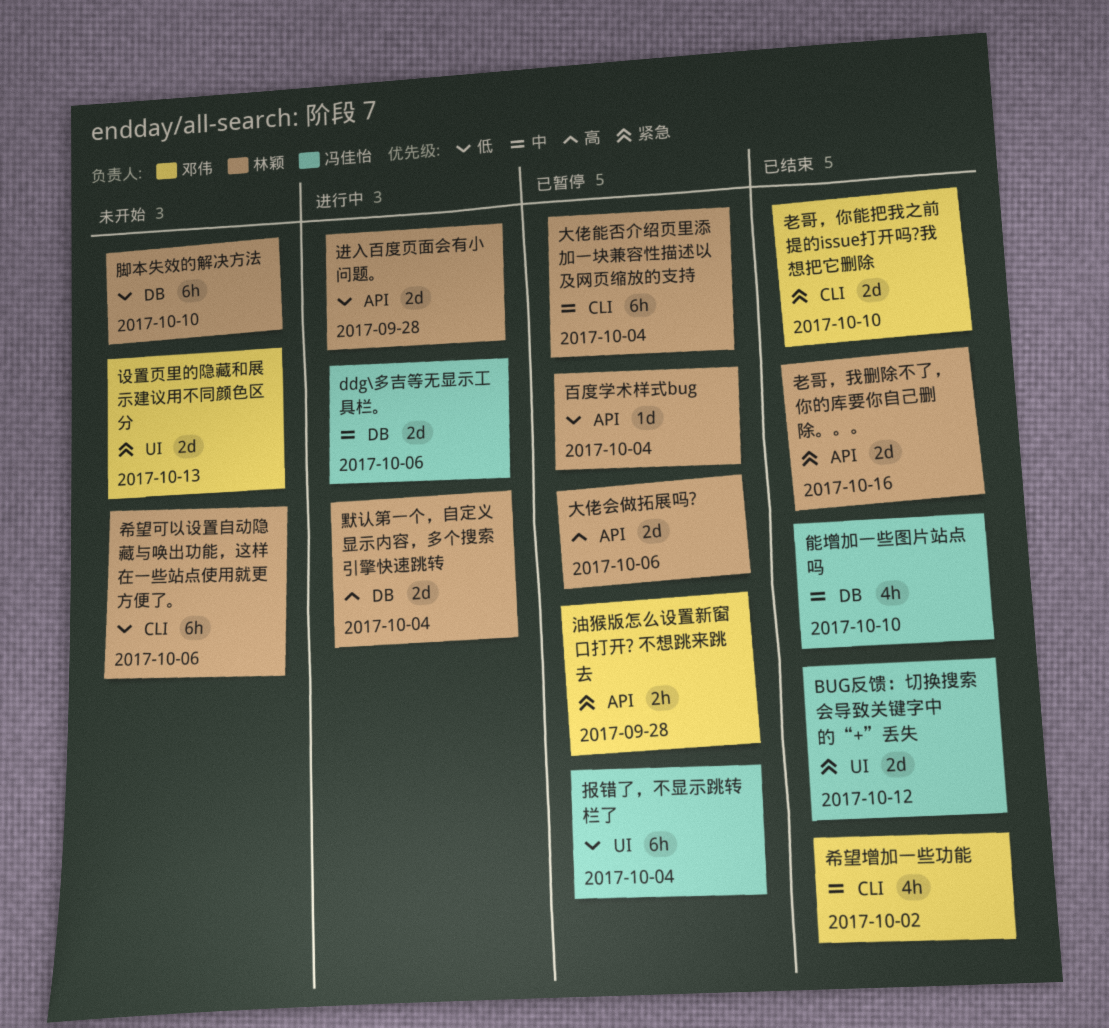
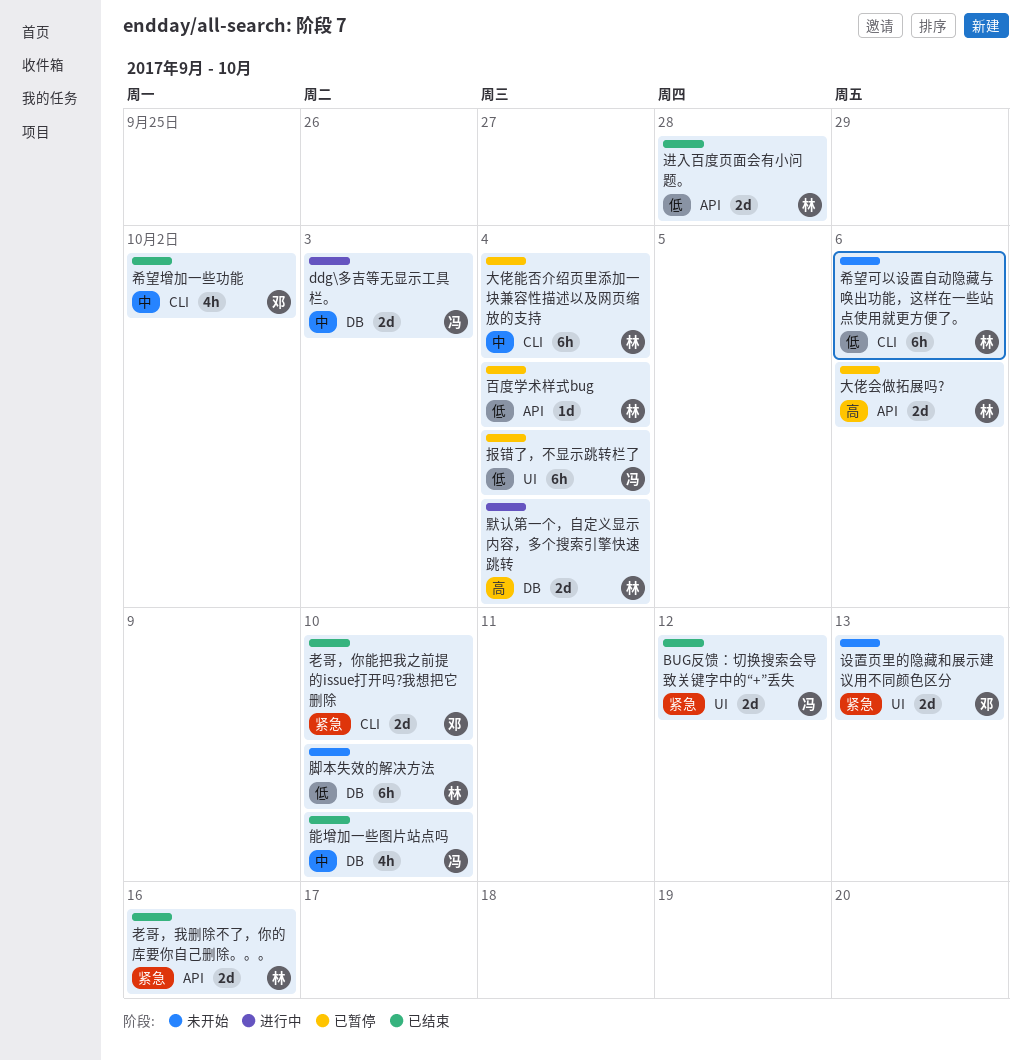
ddg\多吉等无显示工具栏。, due: Oct 6 -> Oct 3
油猴版怎么设置新窗口打开? 不想跳来跳去: present -> none
进入百度页面会有小问题。, status: 进行中 -> 已结束

